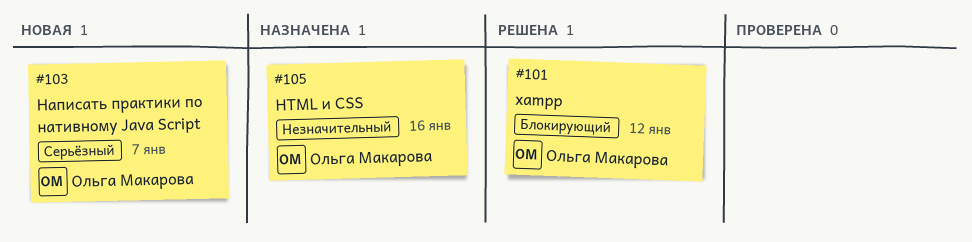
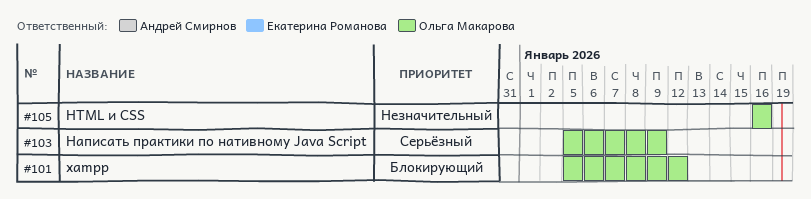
#103, due: Jan 7 -> Jan 9

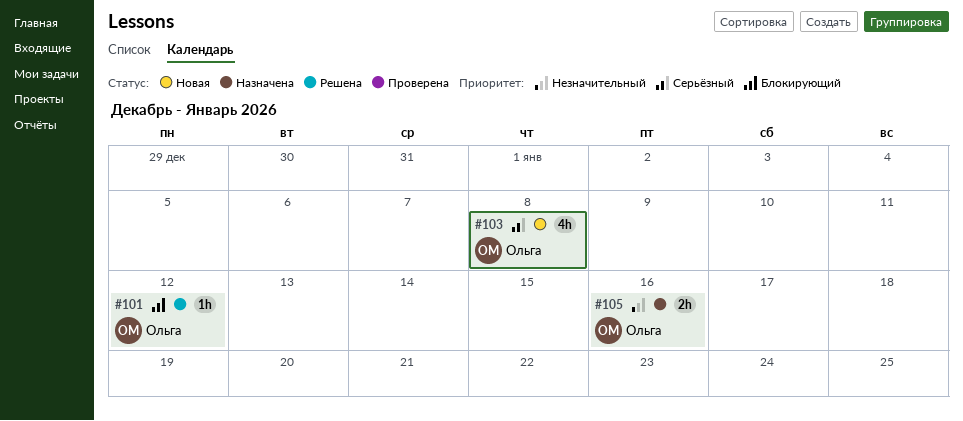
#103, due: Jan 9 -> Jan 8

